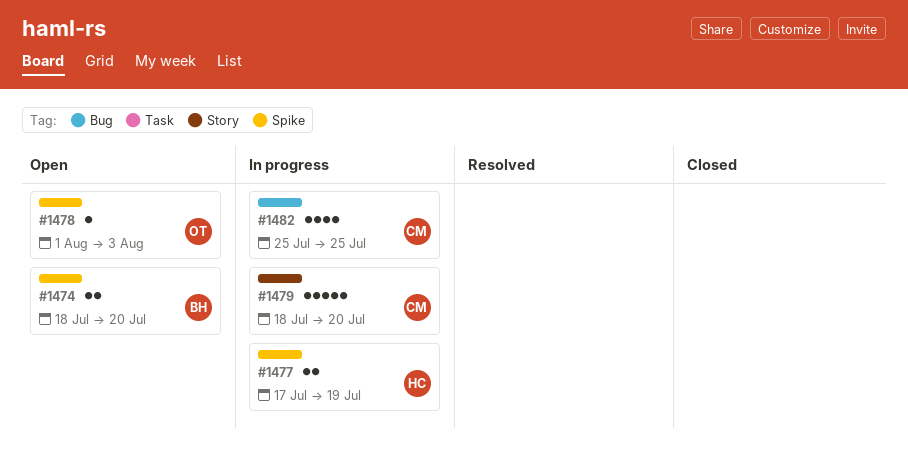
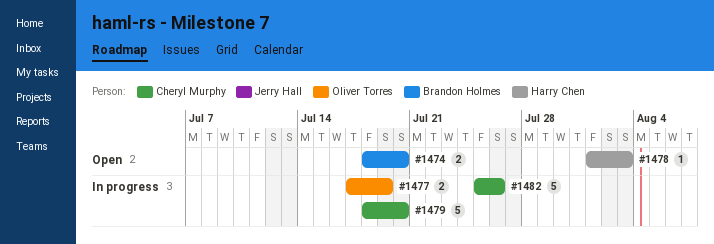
#1477, owner: Harry Chen -> Oliver Torres
#1478, owner: Oliver Torres -> Harry Chen
#1482, estimate: 4 -> 5
#1482, due: Jul 25 -> Jul 26

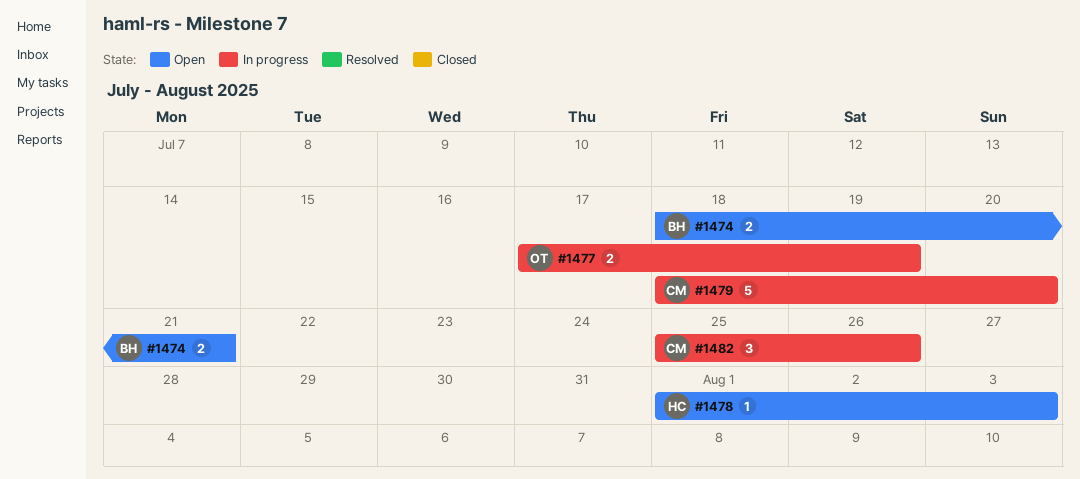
#1474, due: Jul 20 -> Jul 21
#1482, estimate: 5 -> 3

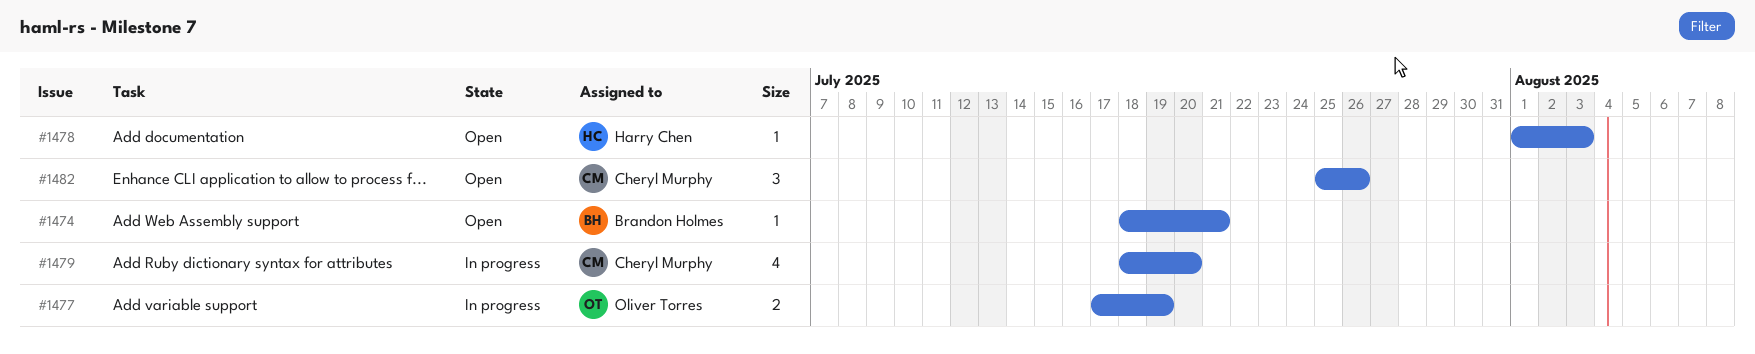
#1474, estimate: 2 -> 1
#1479, estimate: 5 -> 4
#1482, status: In progress -> Open

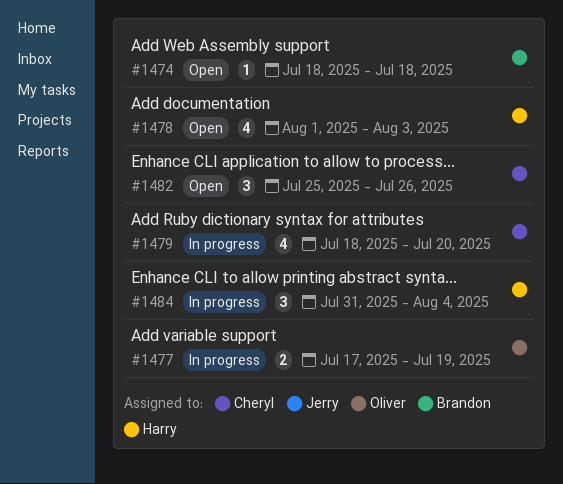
#1474, due: Jul 21 -> Jul 18
#1478, estimate: 1 -> 4
#1484: none -> present

